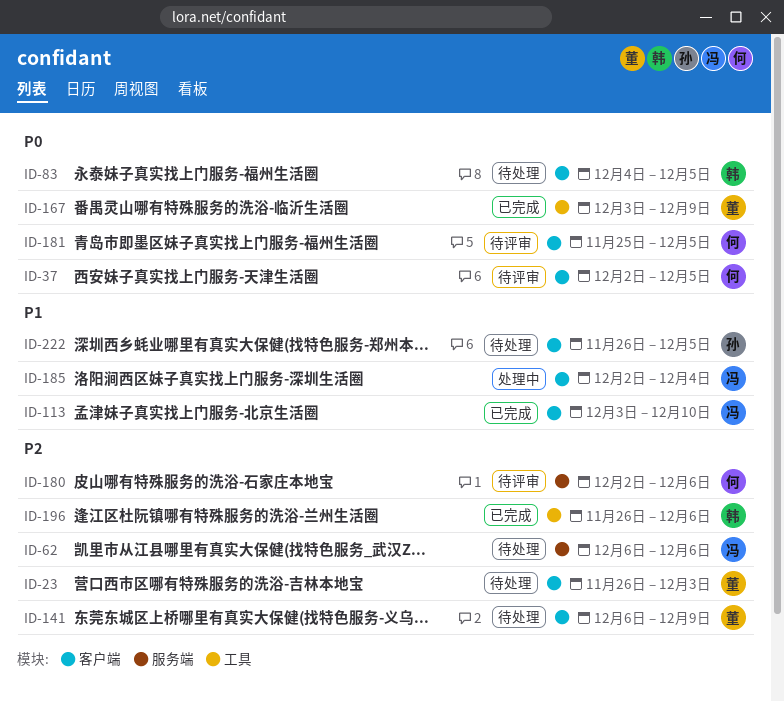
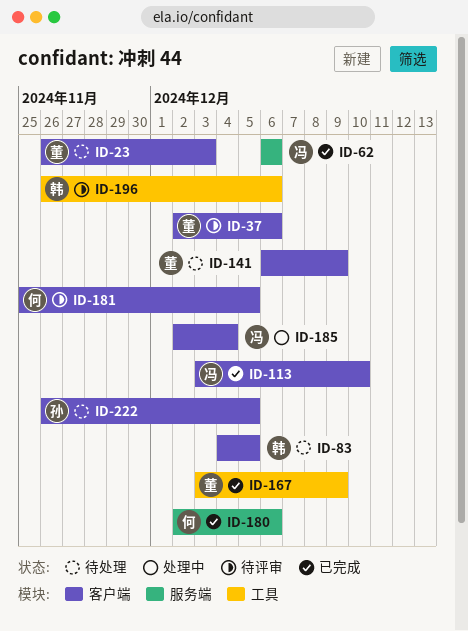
ID-37, owner: 何 -> 董
ID-37, due: Dec 5 -> Dec 6
ID-62, status: 待处理 -> 已完成
ID-180, status: 待评审 -> 已完成
ID-196, status: 已完成 -> 待评审

